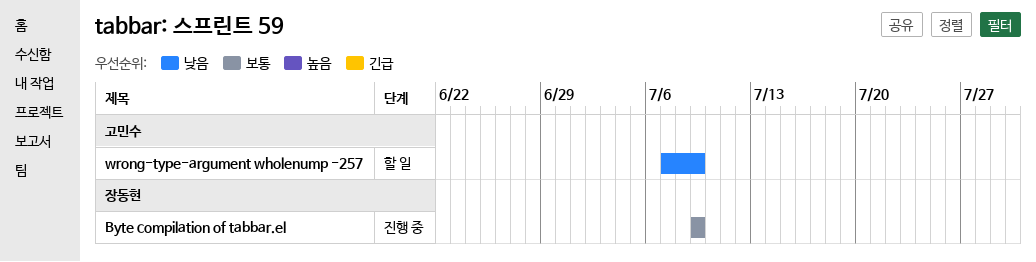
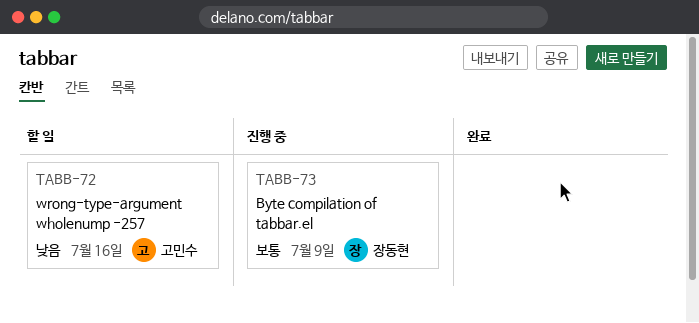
wrong-type-argument wholenump -257, due: Jul 9 -> Jul 16

